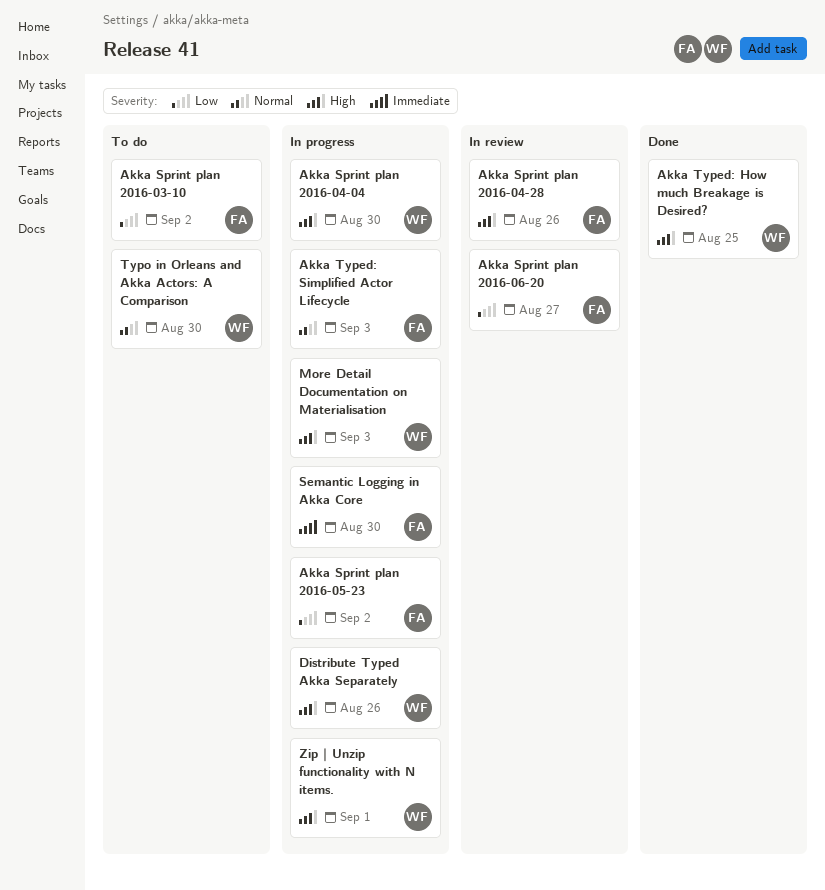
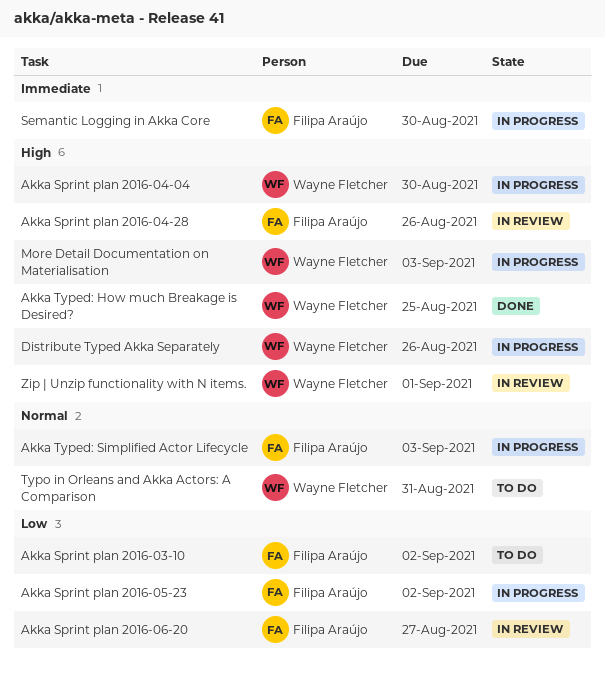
Typo in Orleans and Akka Actors: A Comparison, due: Aug 30 -> Aug 31
Zip | Unzip functionality with N items., status: In progress -> In review

